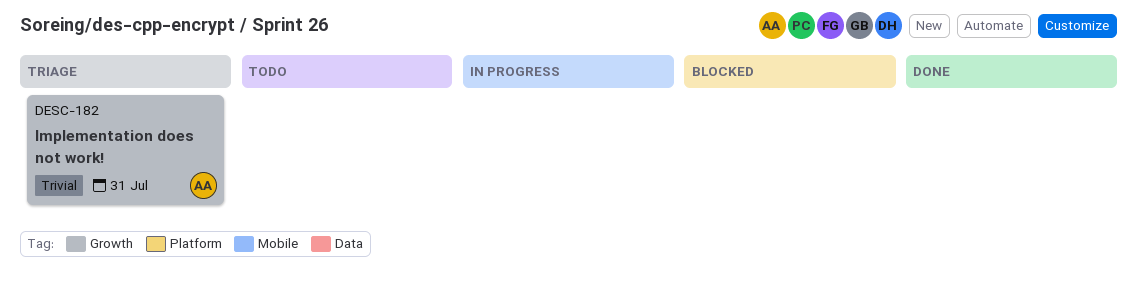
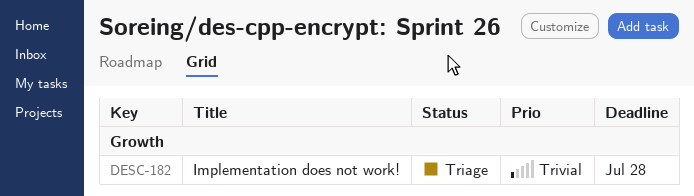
DESC-182, due: Jul 31 -> Jul 28

